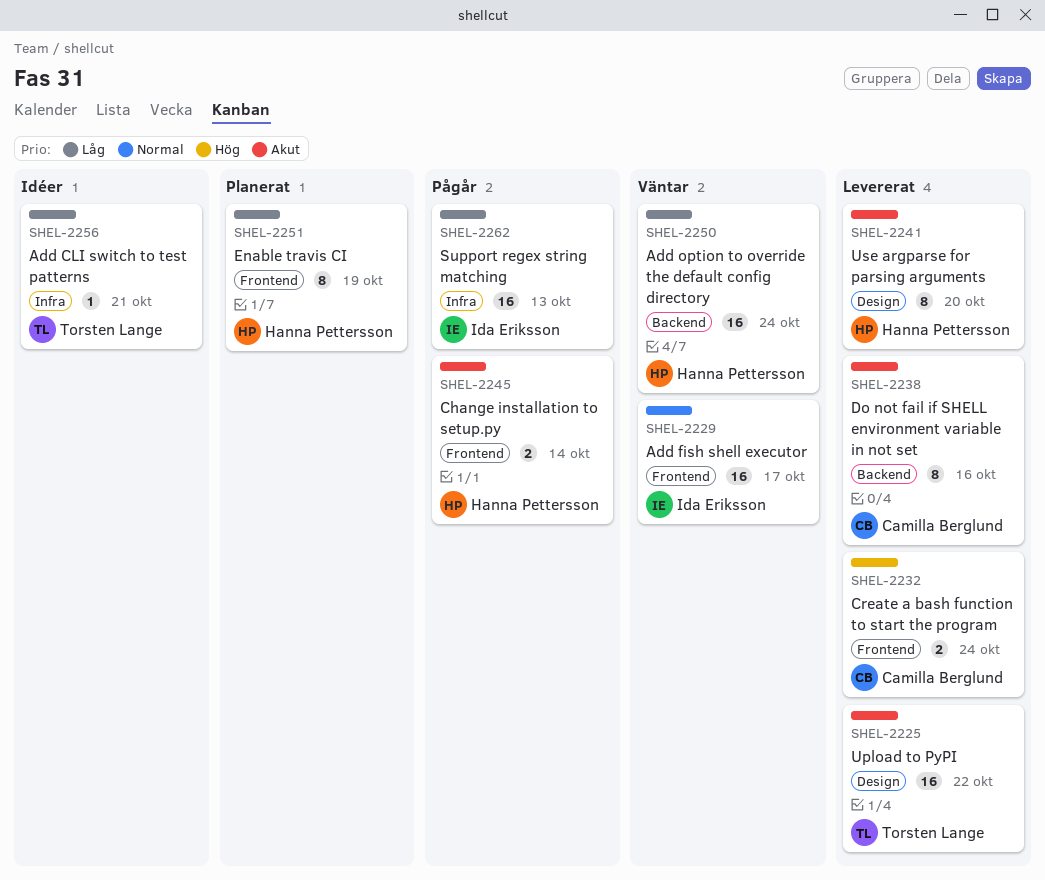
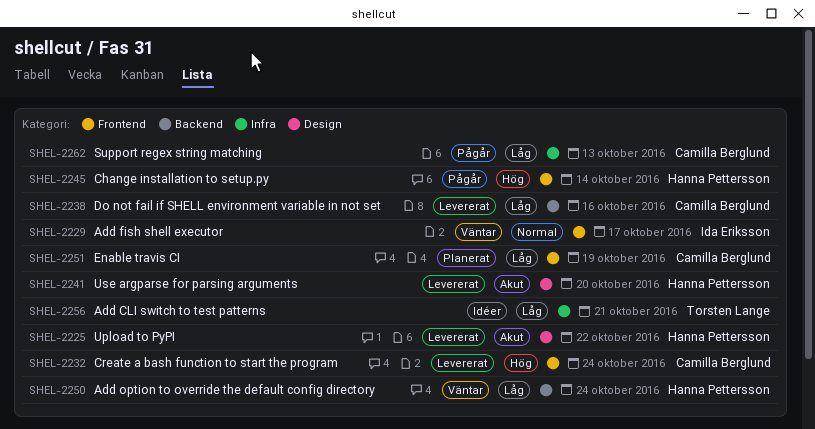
SHEL-2225, owner: Torsten Lange -> Hanna Pettersson
SHEL-2238, priority: Akut -> Låg
SHEL-2245, priority: Akut -> Hög
SHEL-2251, owner: Hanna Pettersson -> Camilla Berglund
SHEL-2262, owner: Ida Eriksson -> Camilla Berglund

